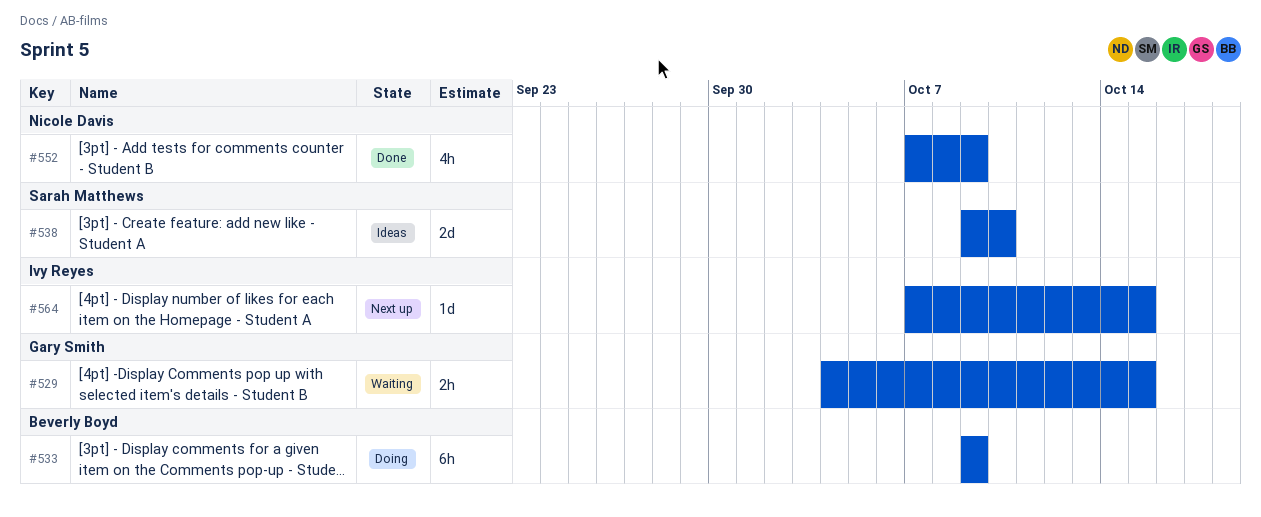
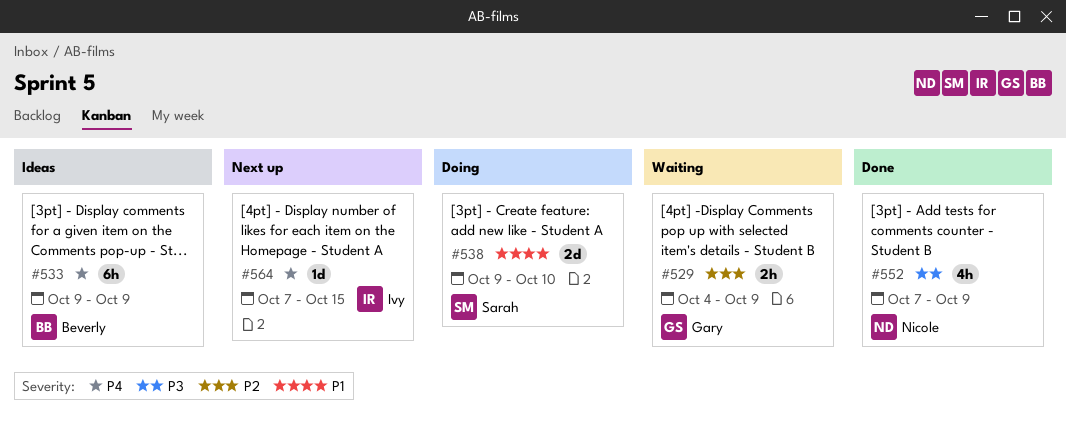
#529, due: Oct 15 -> Oct 9
#533, status: Doing -> Ideas
#538, status: Ideas -> Doing

